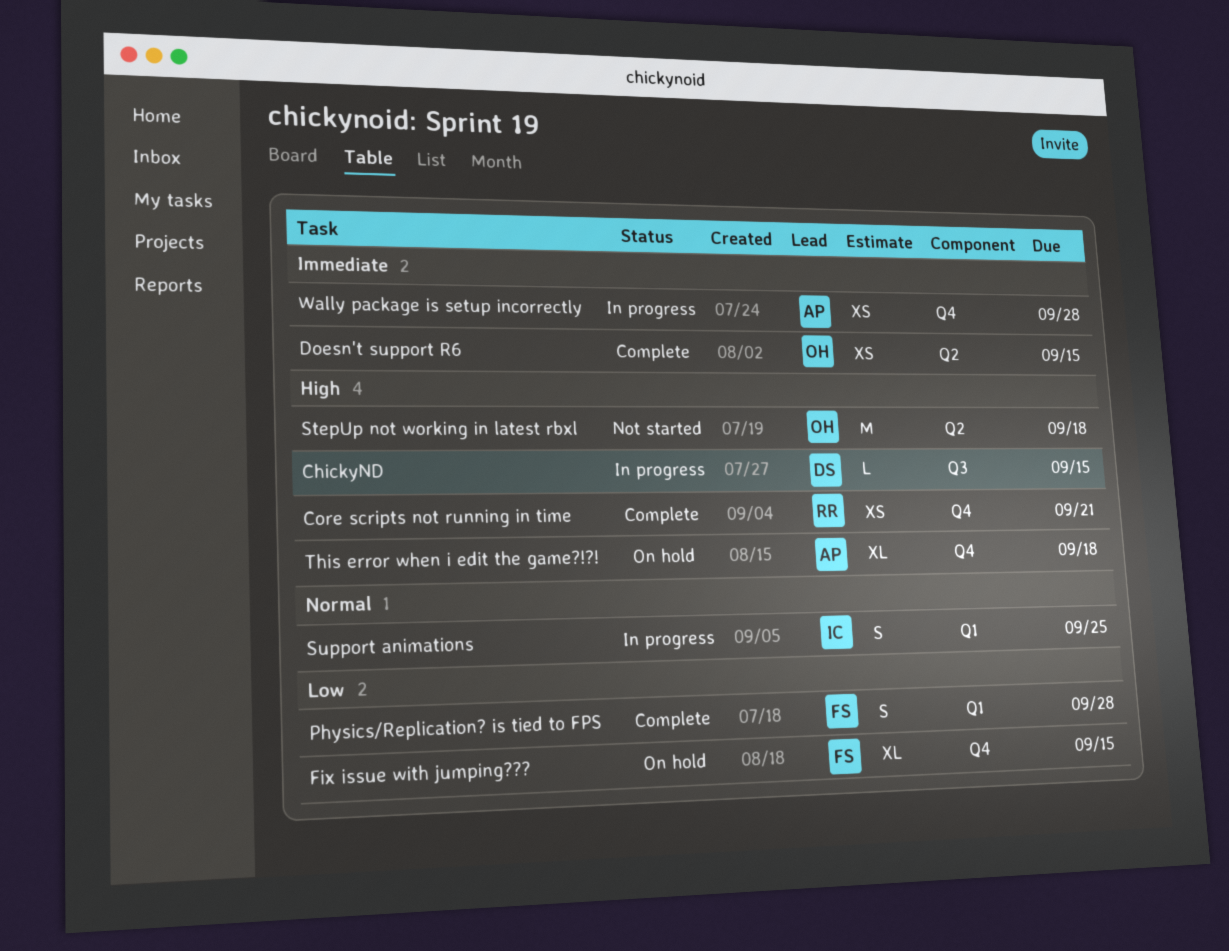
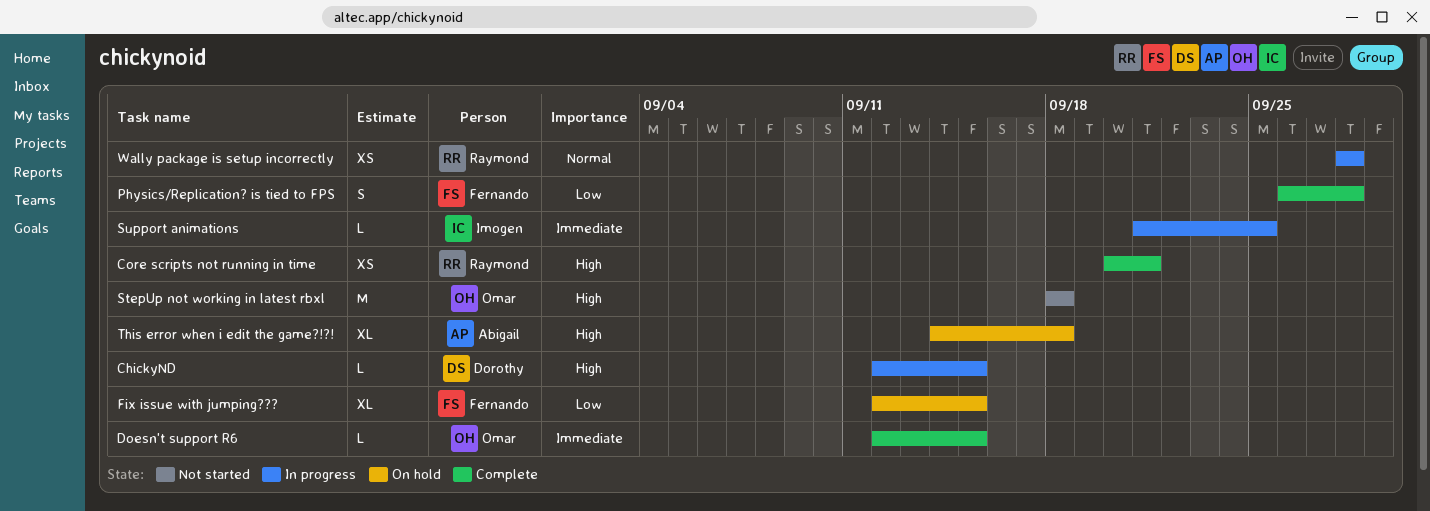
Doesn't support R6, estimate: XS -> L
Support animations, priority: Normal -> Immediate
Support animations, estimate: S -> L
Wally package is setup incorrectly, owner: Abigail -> Raymond
Wally package is setup incorrectly, priority: Immediate -> Normal

